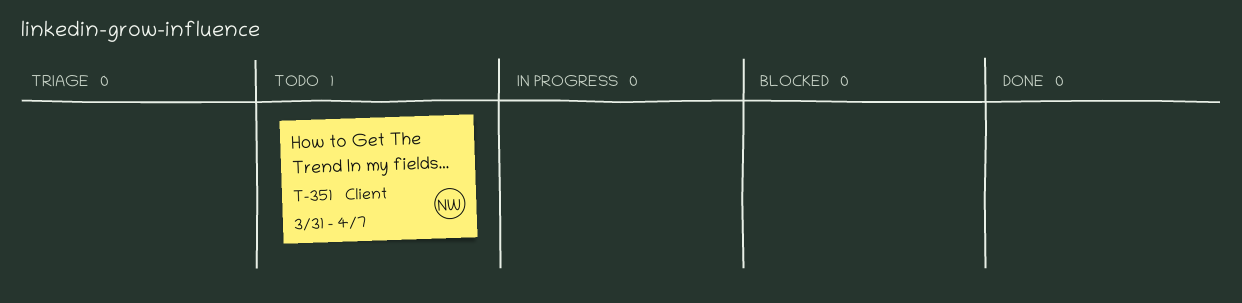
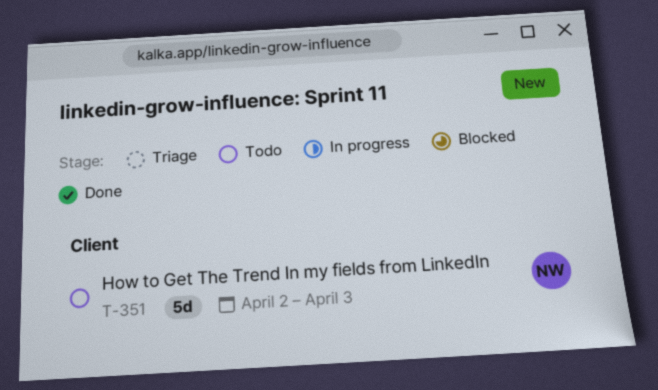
T-351, start: Mar 31 -> Apr 2
T-351, due: Apr 7 -> Apr 3

